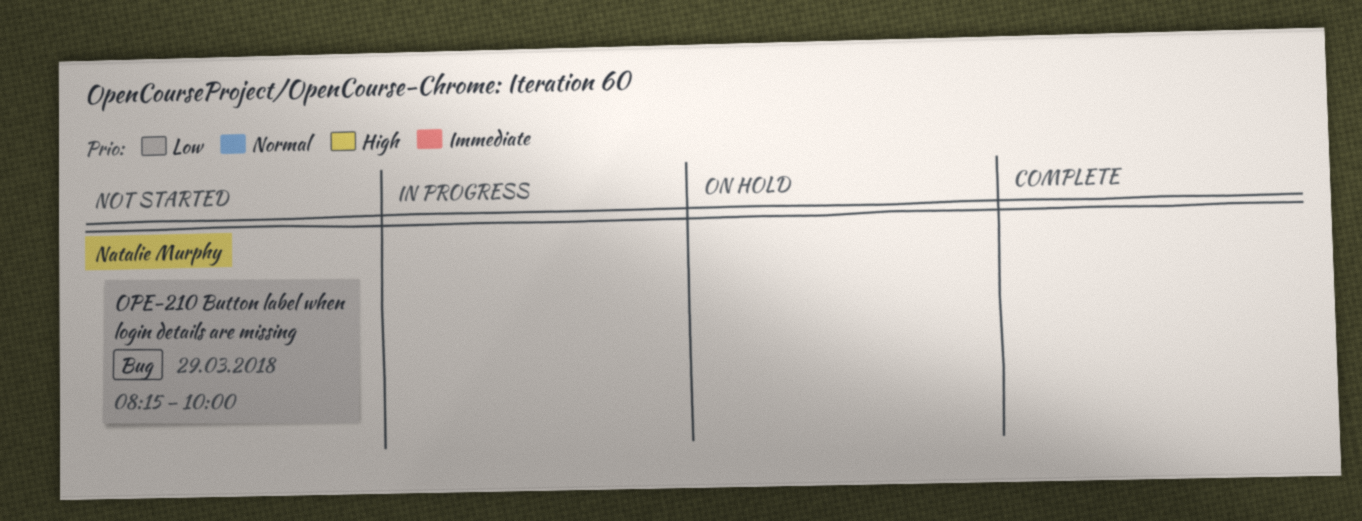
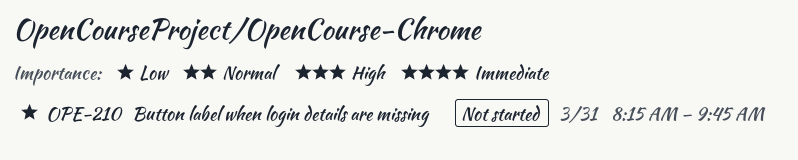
OPE-210, day: Mar 29 -> Mar 31
OPE-210, ends: 10:00 -> 09:45

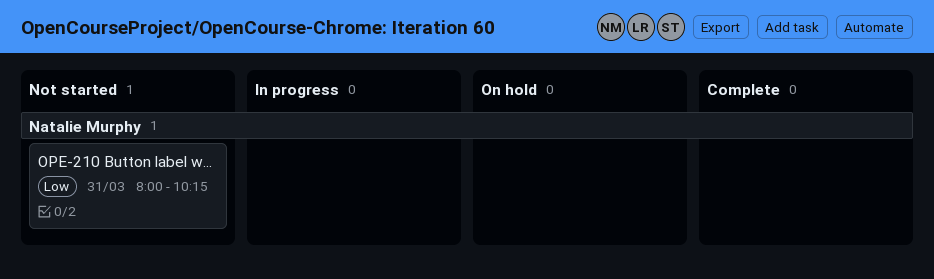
OPE-210, begins: 08:15 -> 08:00
OPE-210, ends: 09:45 -> 10:15

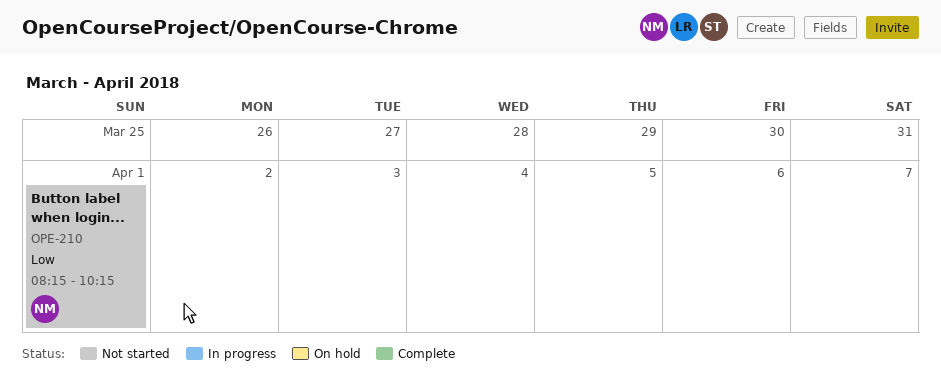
OPE-210, day: Mar 31 -> Apr 1
OPE-210, begins: 08:00 -> 08:15

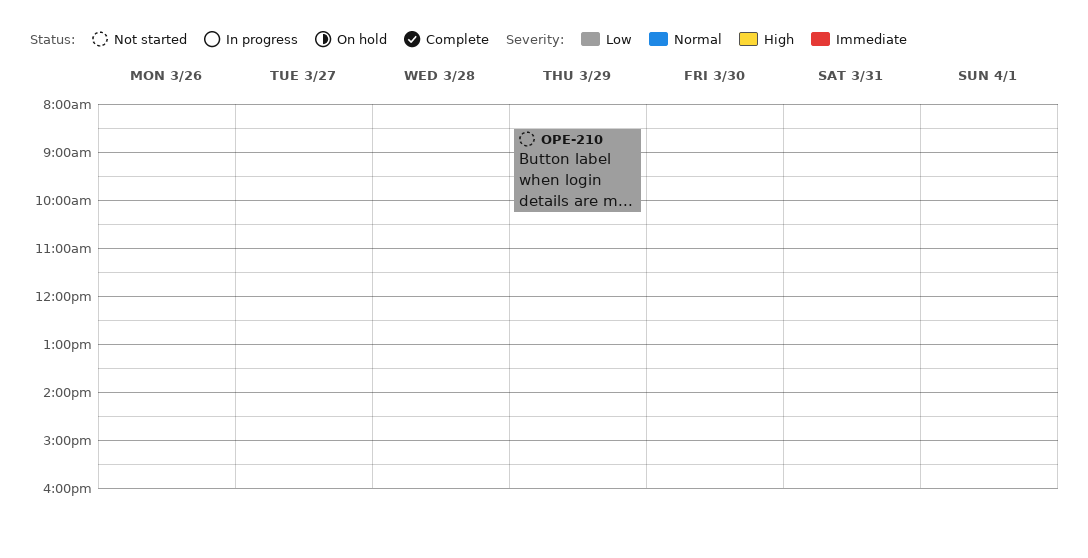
OPE-210, day: Apr 1 -> Mar 29
OPE-210, begins: 08:15 -> 08:30

